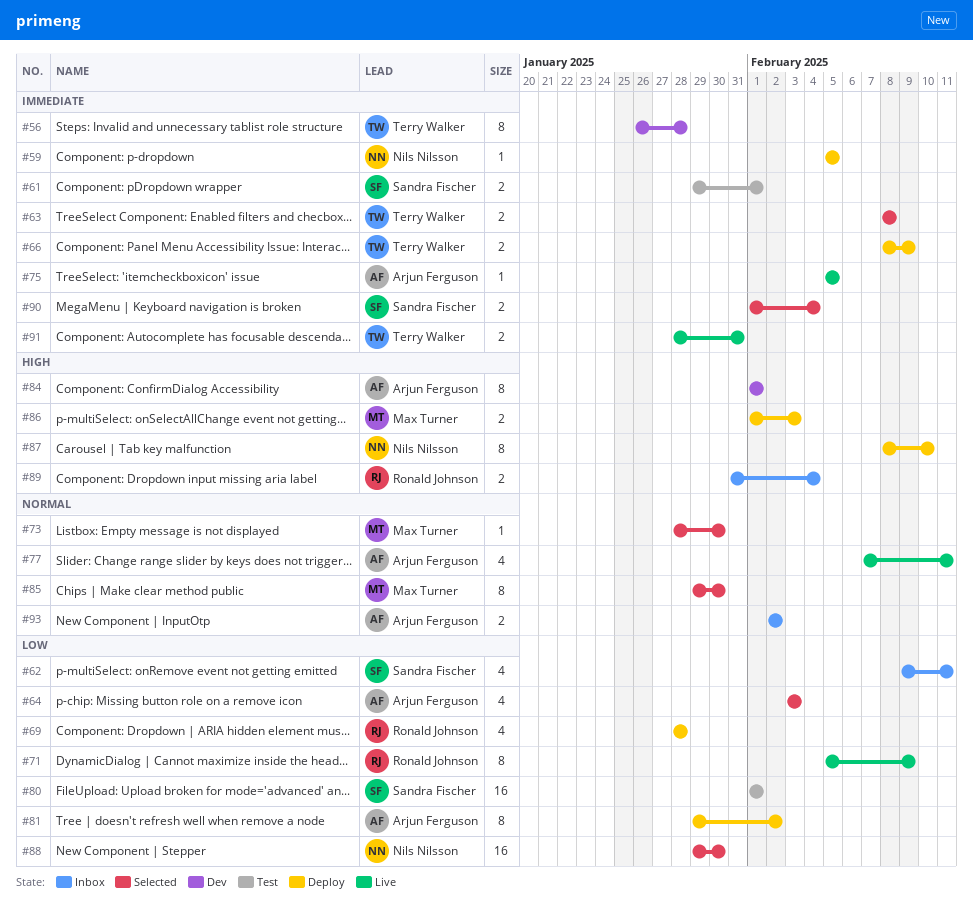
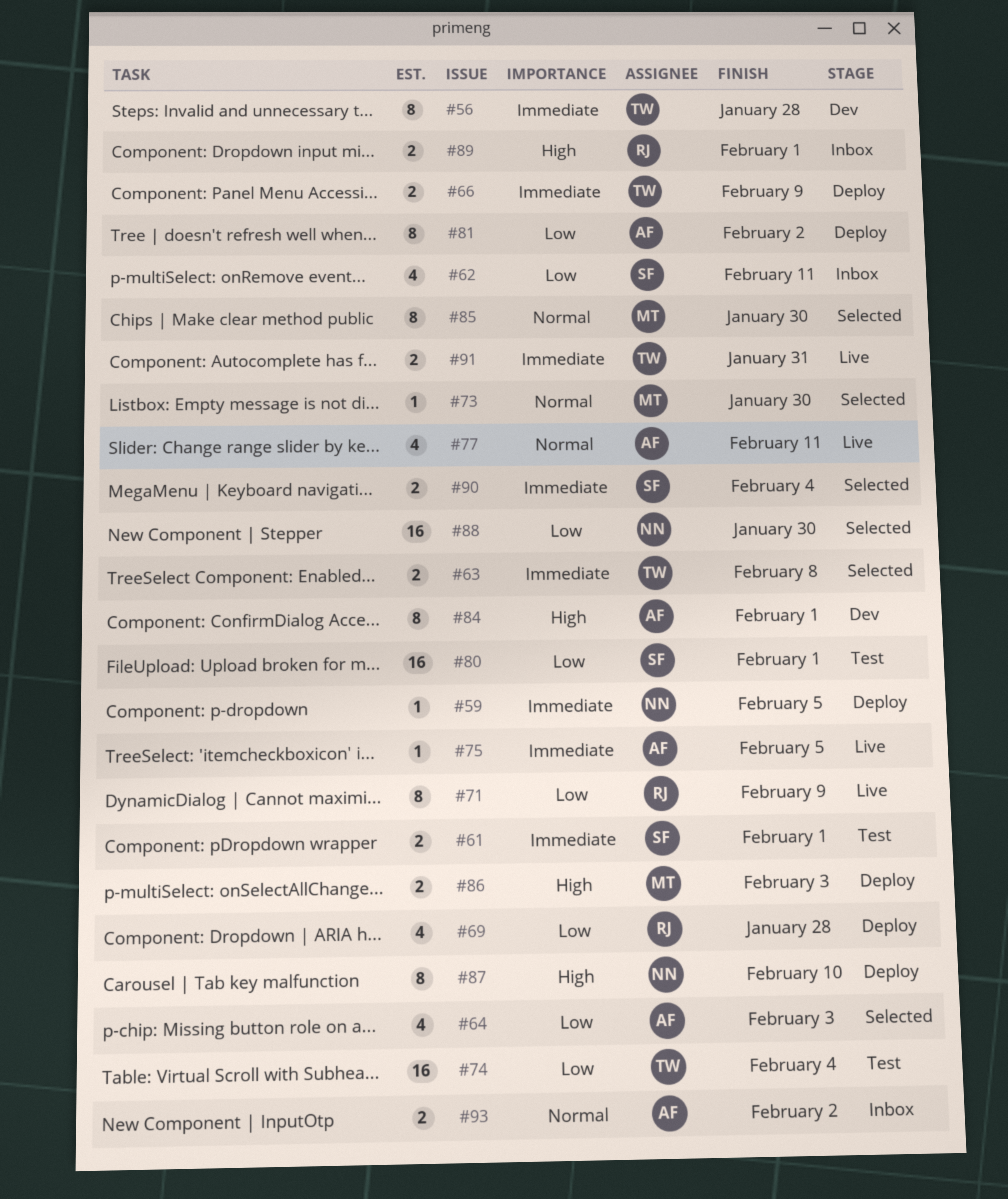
#74: none -> present
#89, due: Feb 4 -> Feb 1

